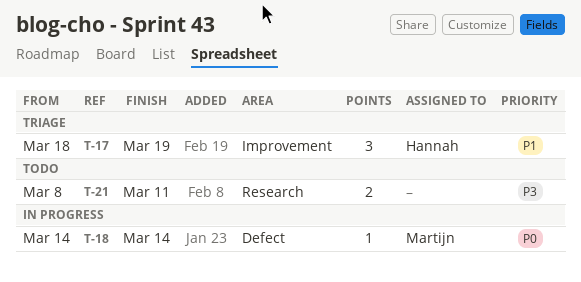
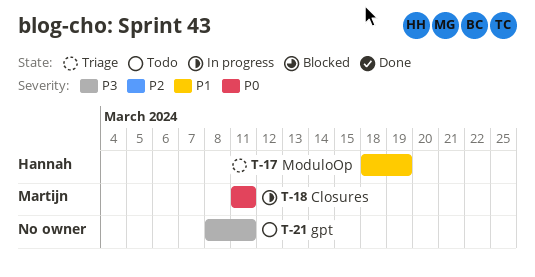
T-18, start: Mar 14 -> Mar 11
T-18, due: Mar 14 -> Mar 11

